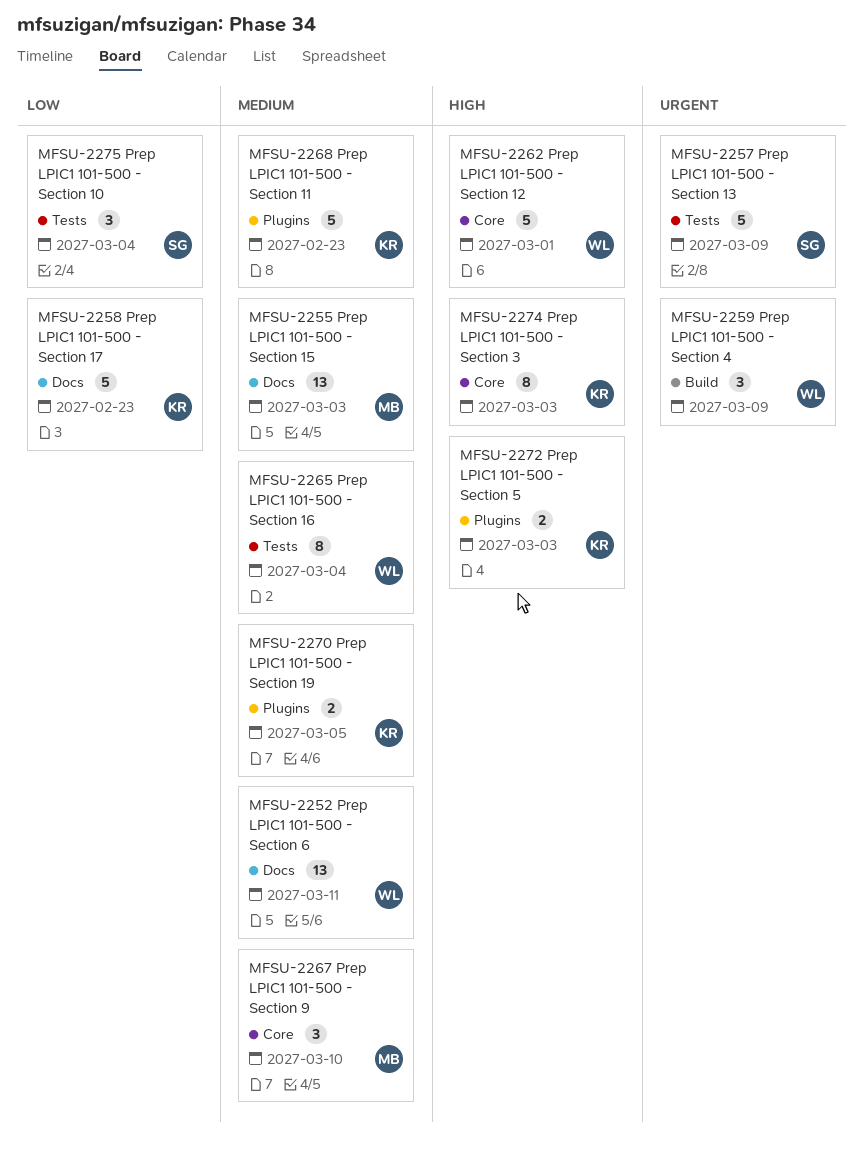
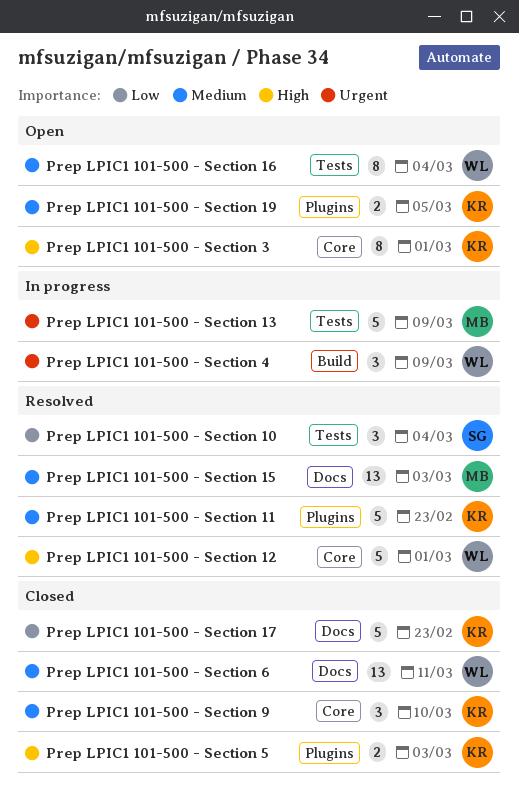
Prep LPIC1 101-500 - Section 13, owner: SG -> MB
Prep LPIC1 101-500 - Section 3, due: Mar 3 -> Mar 1
Prep LPIC1 101-500 - Section 9, owner: MB -> KR

